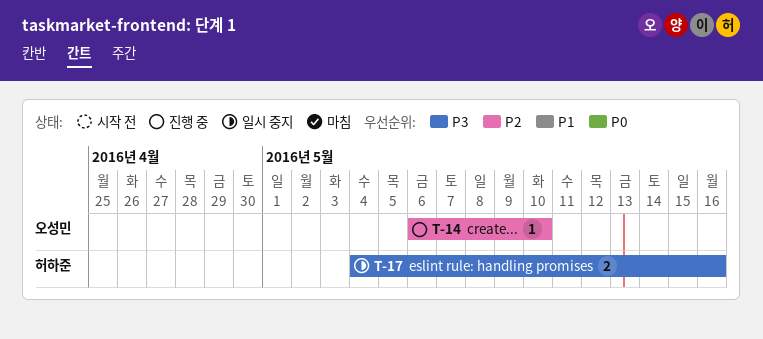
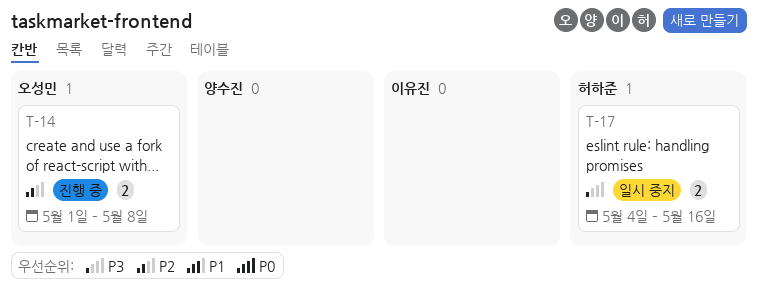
T-14, estimate: 1 -> 2
T-14, start: May 6 -> May 1
T-14, due: May 10 -> May 8

